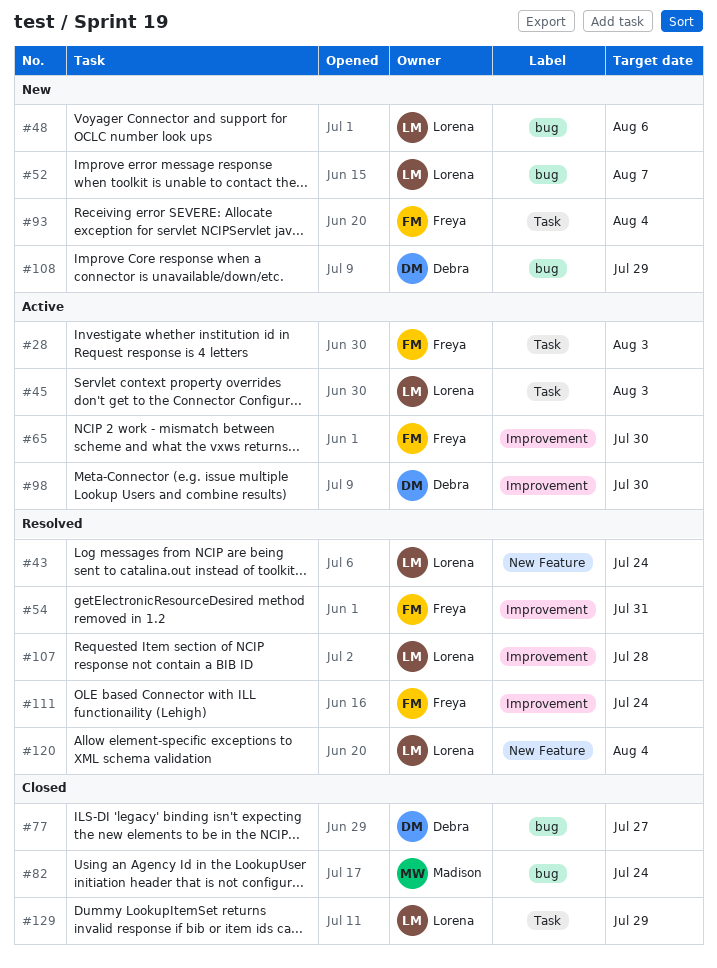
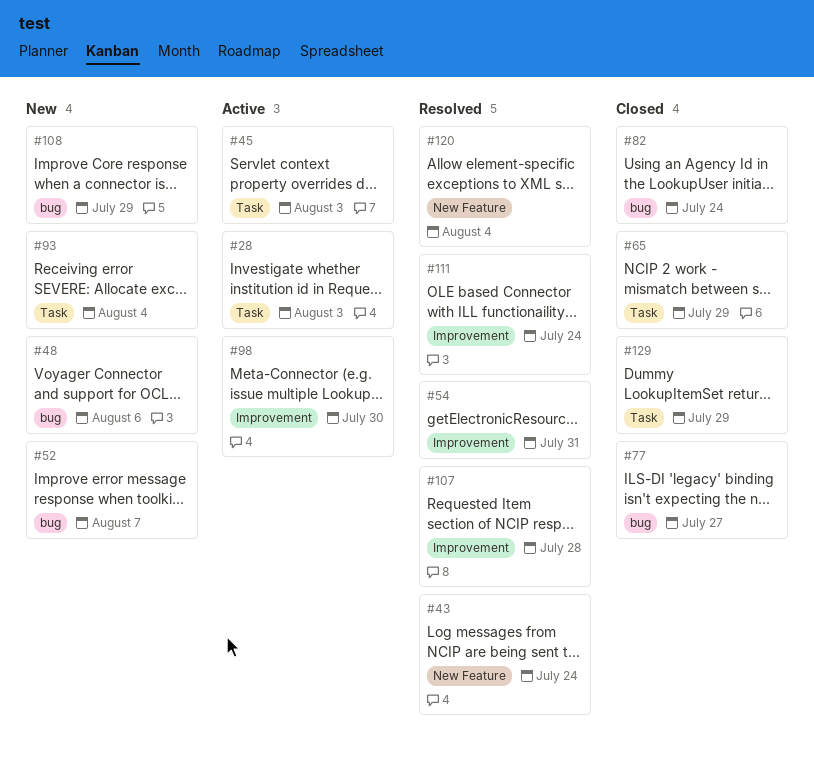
#65, status: Active -> Closed
#65, label: Improvement -> Task
#65, due: Jul 30 -> Jul 29

